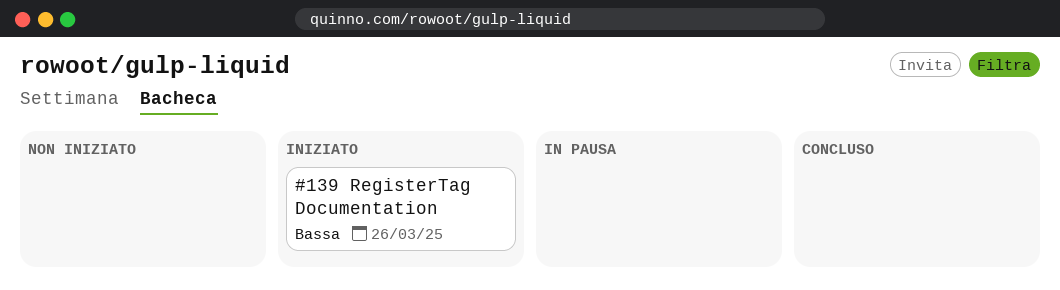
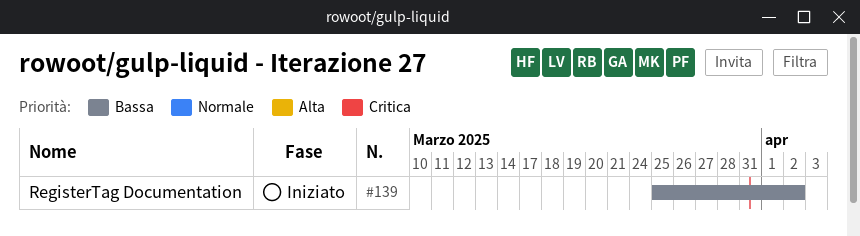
#139, due: Mar 26 -> Apr 2

